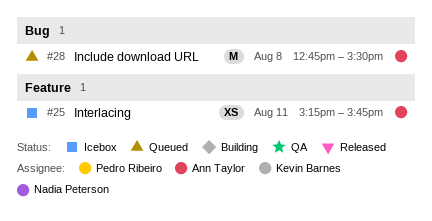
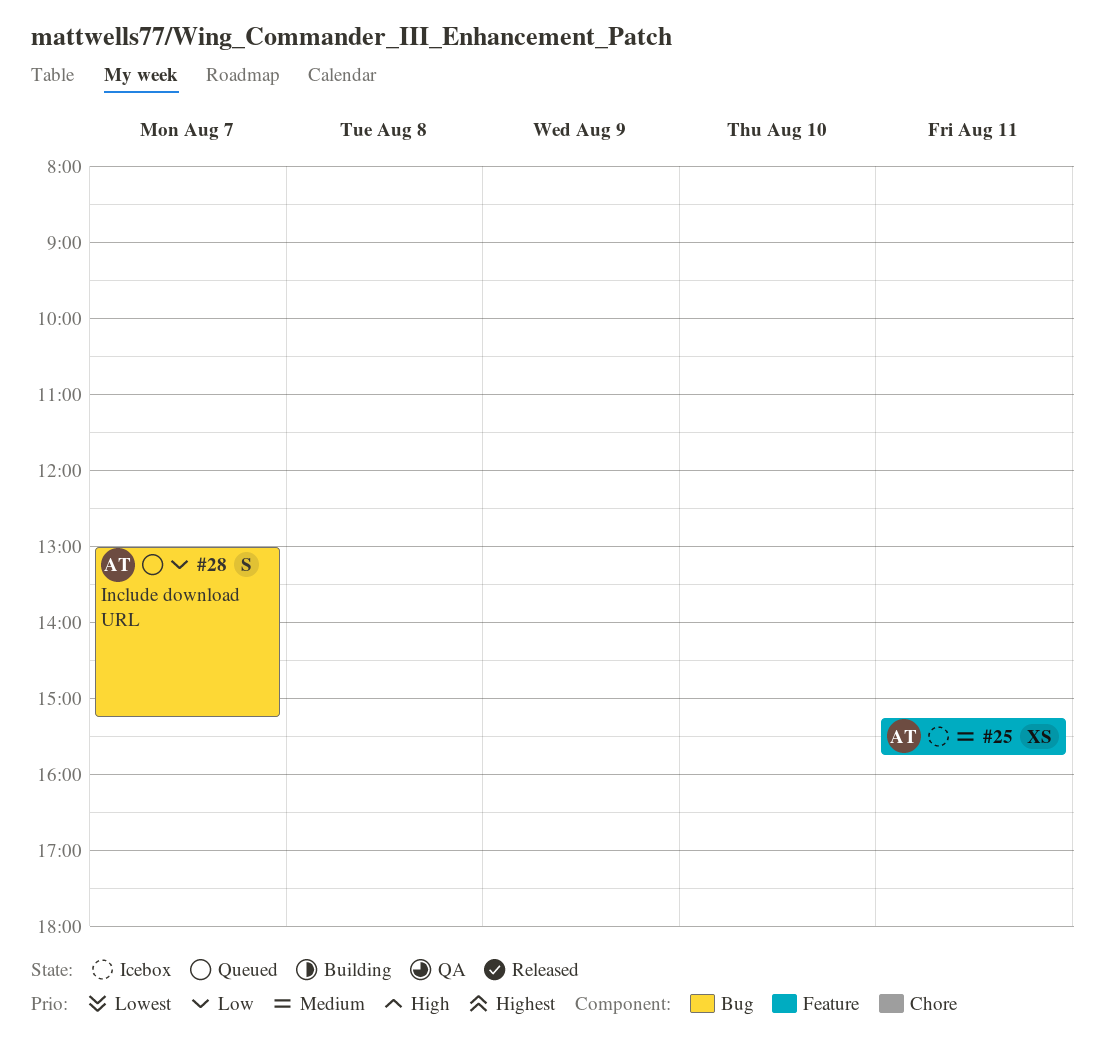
#28, estimate: M -> S
#28, day: Aug 8 -> Aug 7
#28, begins: 12:45 -> 13:00
#28, ends: 15:30 -> 15:15

